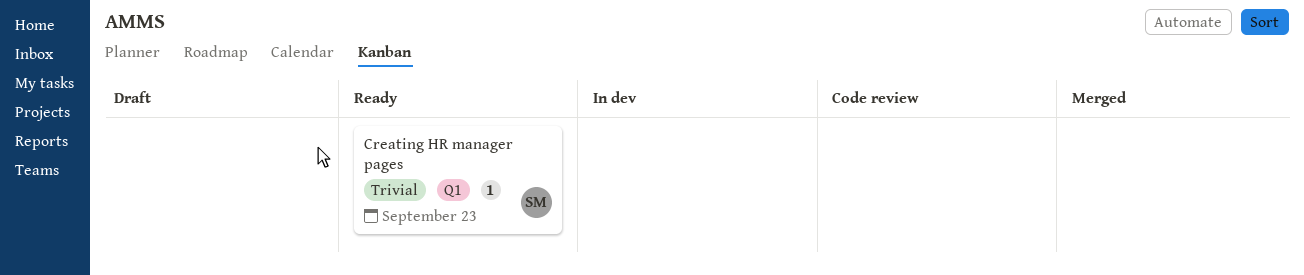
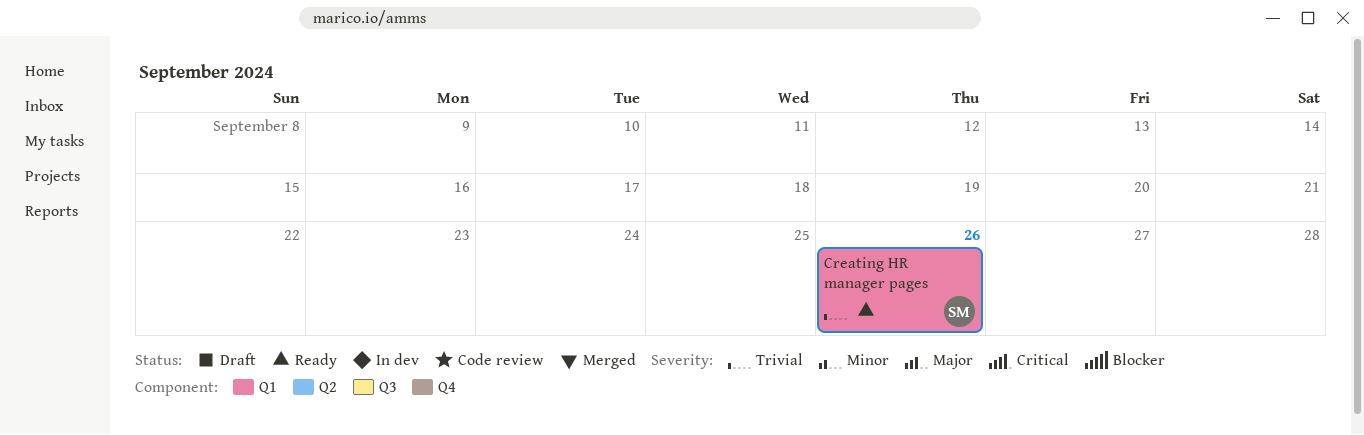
Creating HR manager pages, due: Sep 23 -> Sep 26

